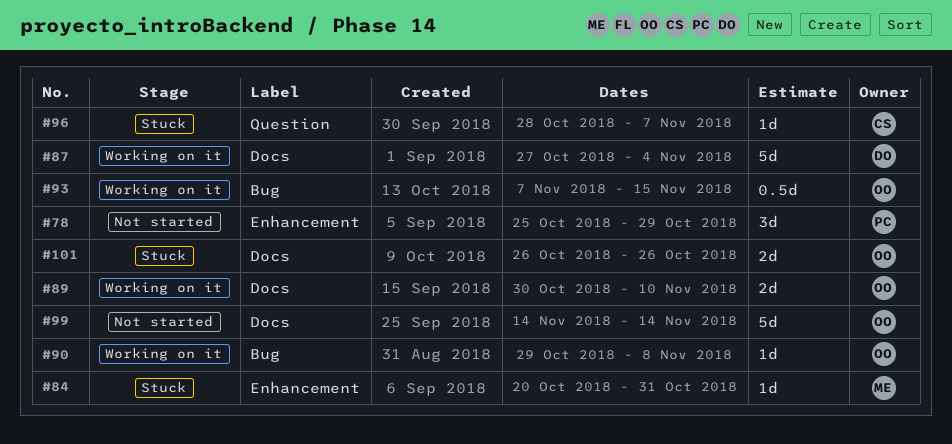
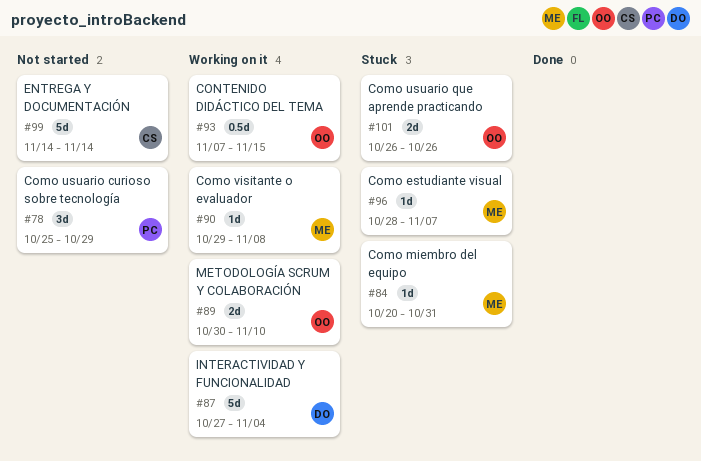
#90, owner: OO -> ME
#96, owner: CS -> ME
#99, owner: OO -> CS

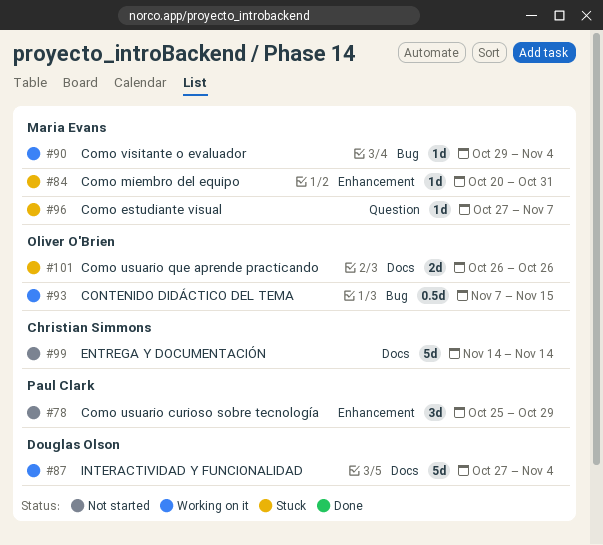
#89: present -> none
#90, due: Nov 8 -> Nov 4
#96, start: Oct 28 -> Oct 27

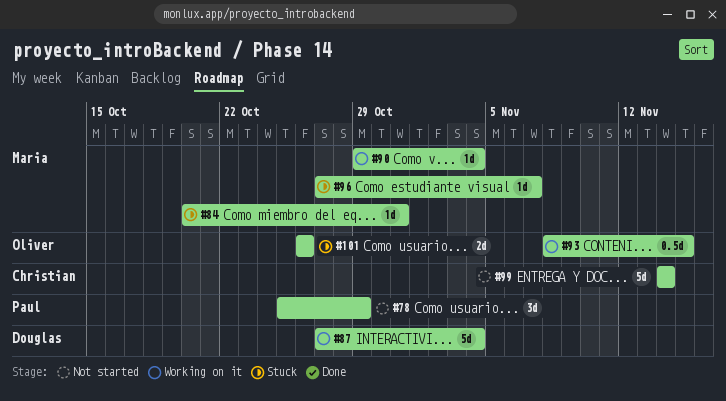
#93, start: Nov 7 -> Nov 8

